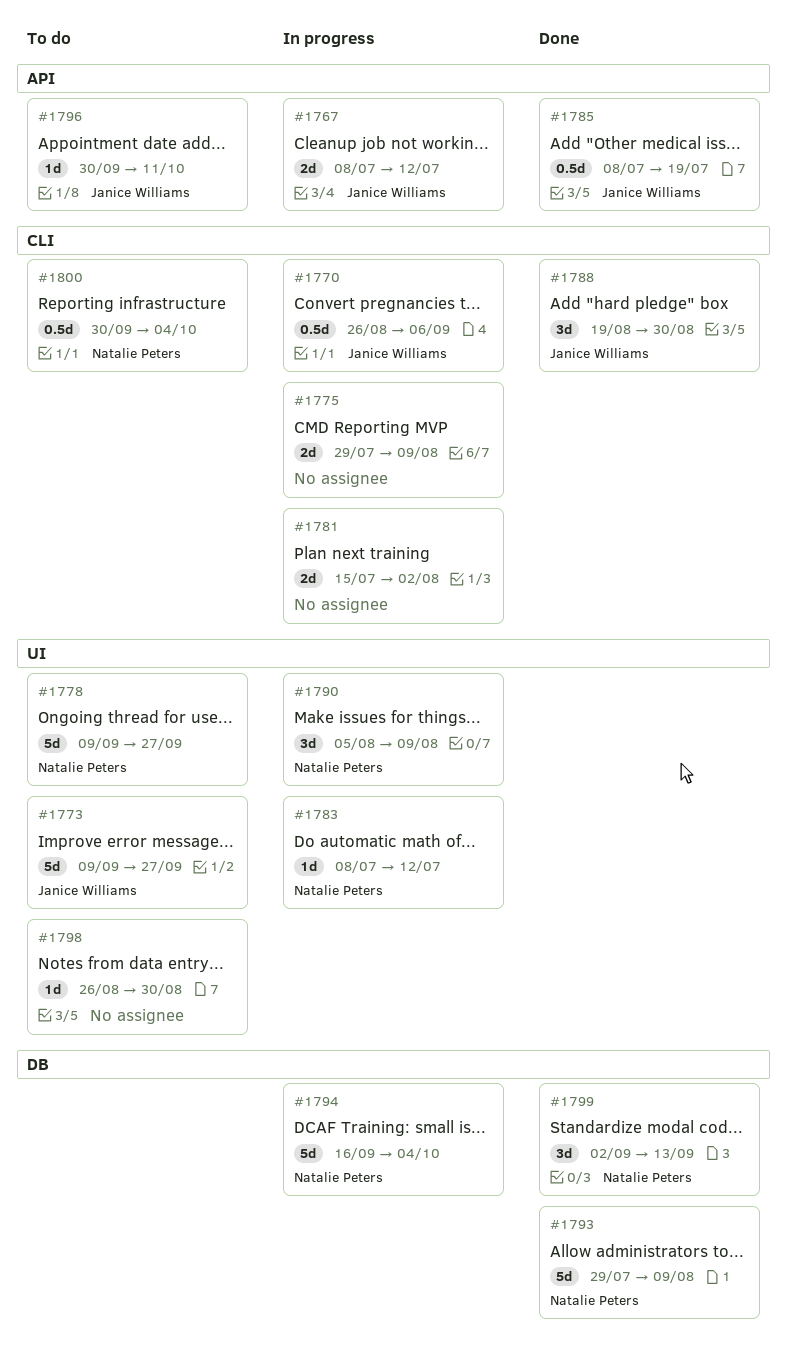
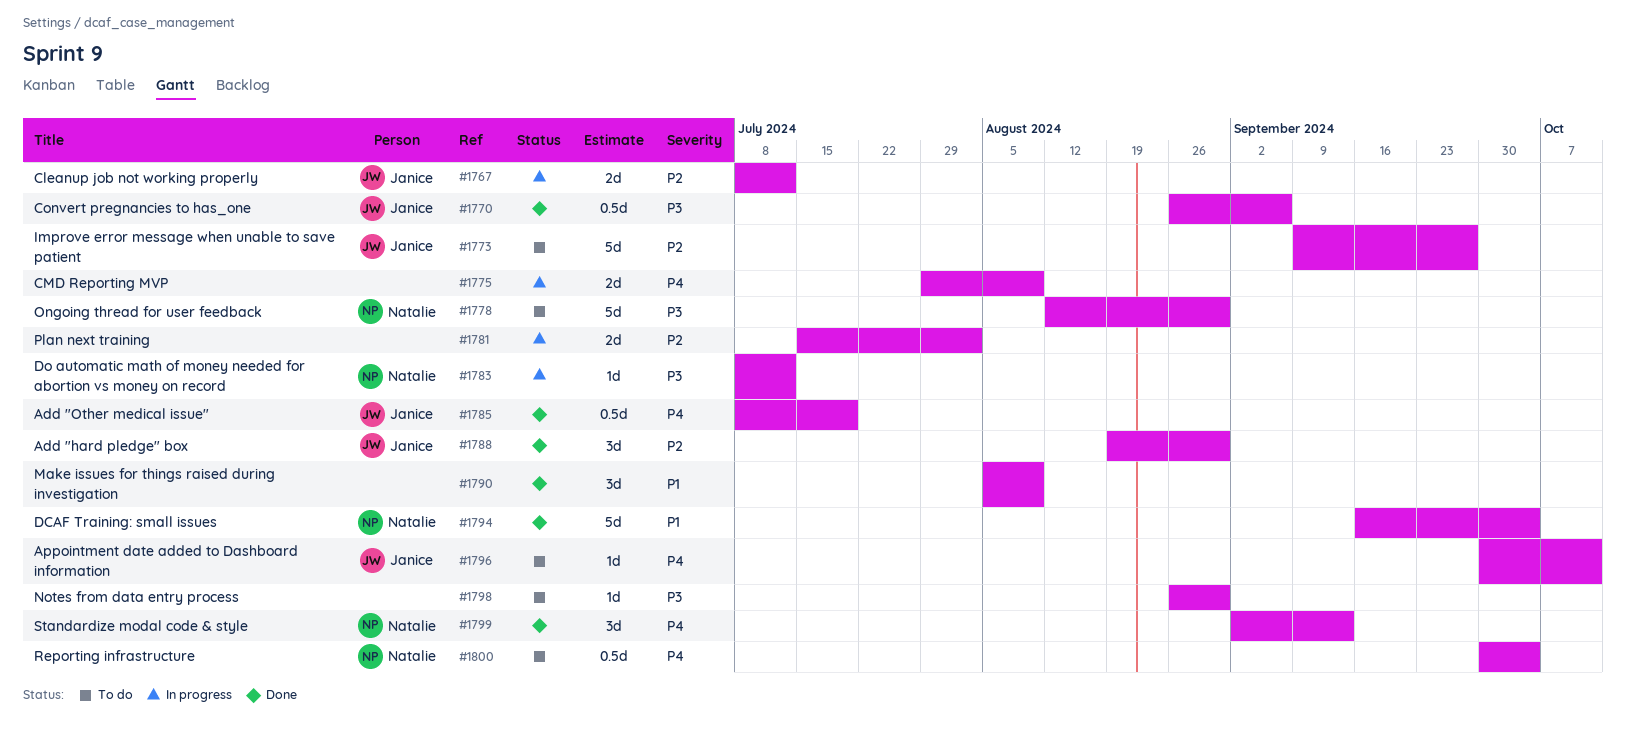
#1770, status: In progress -> Done
#1778, start: Sep 9 -> Aug 12
#1778, due: Sep 27 -> Aug 30
#1790, status: In progress -> Done
#1790, owner: Natalie Peters -> none
#1793: present -> none
#1794, status: In progress -> Done

